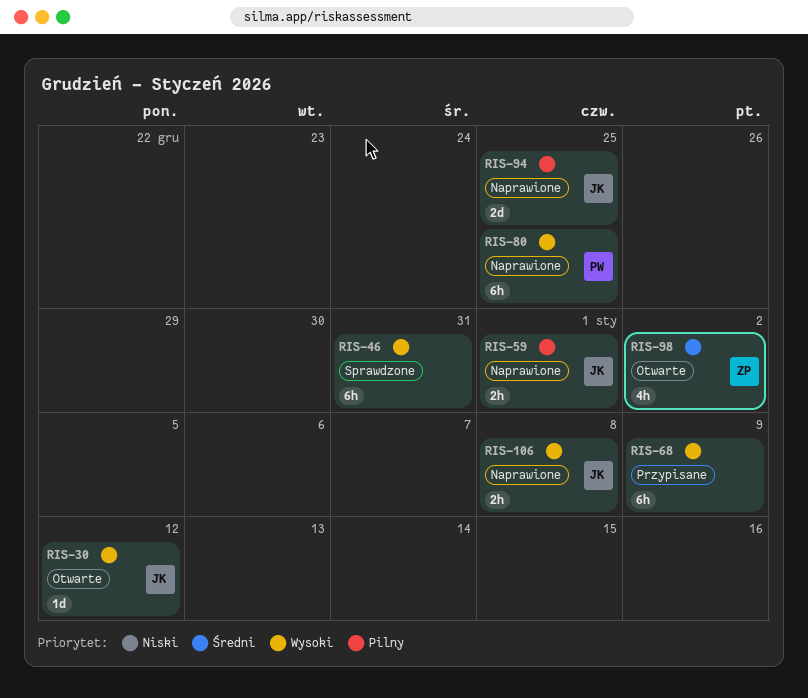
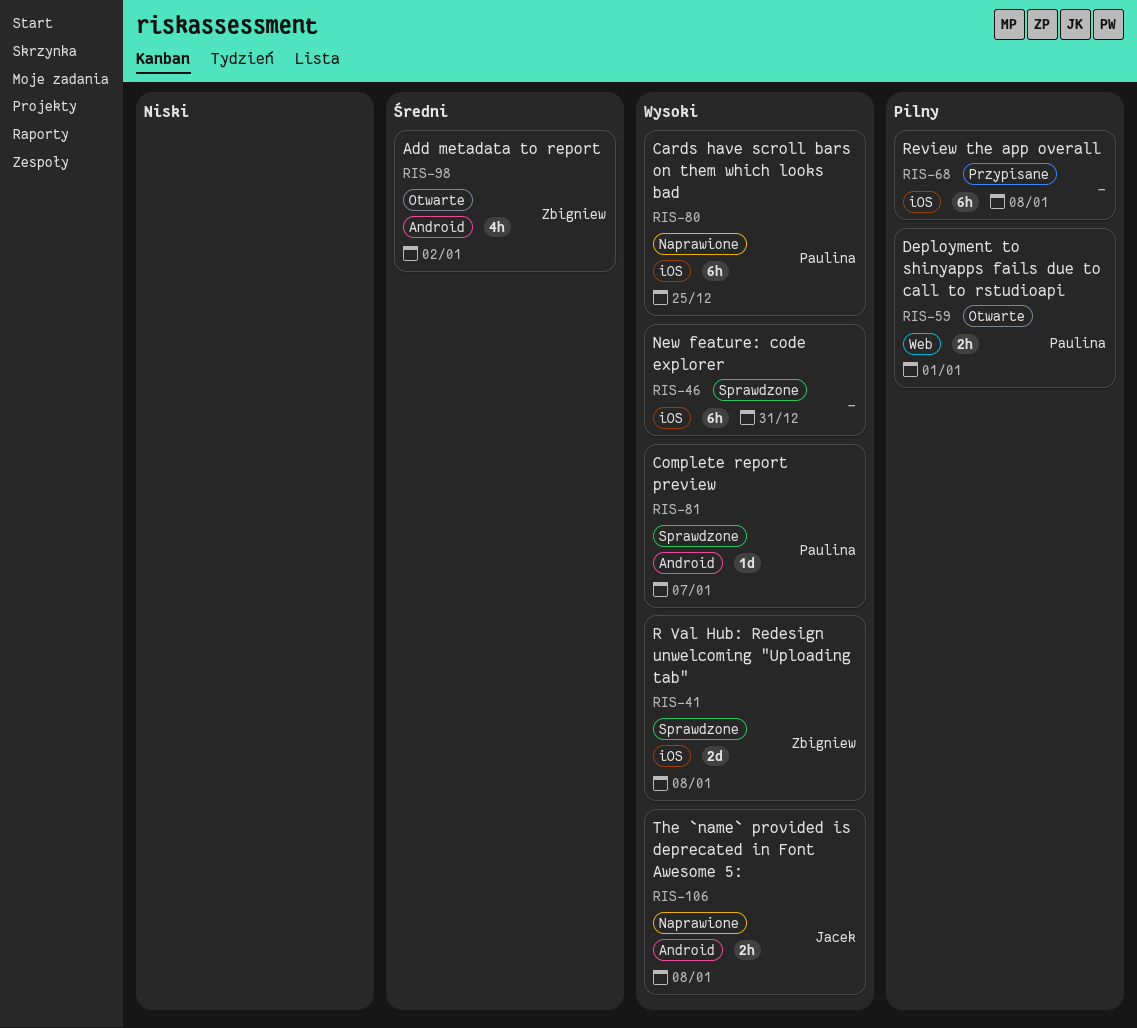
RIS-30: present -> none
RIS-41: none -> present
RIS-59, status: Naprawione -> Otwarte
RIS-59, owner: Jacek -> Paulina
RIS-68, priority: Wysoki -> Pilny
RIS-68, due: Jan 9 -> Jan 8
RIS-81: none -> present
RIS-94: present -> none

